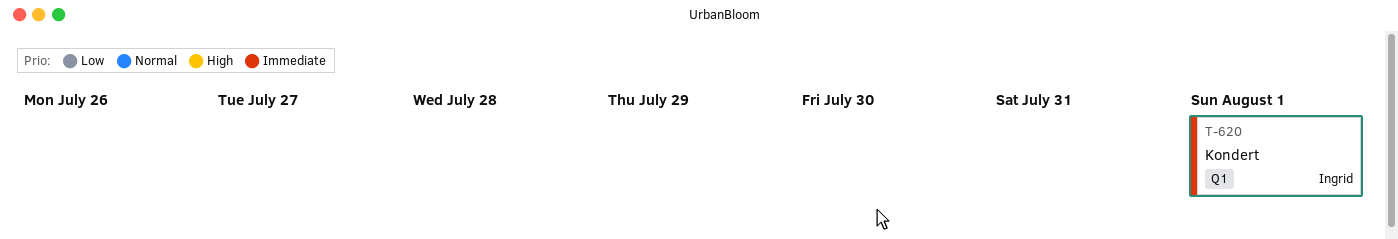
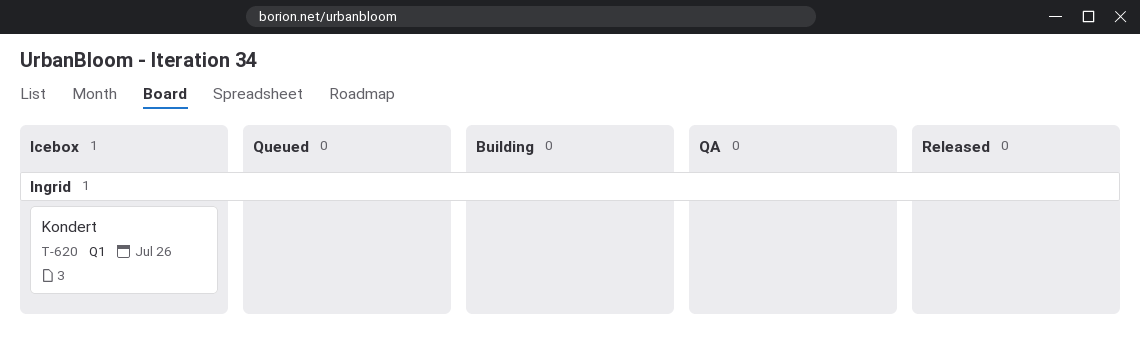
T-620, due: Aug 1 -> Jul 26

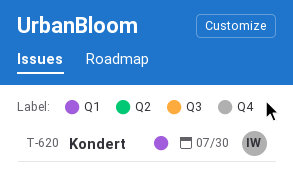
T-620, due: Jul 26 -> Jul 30

